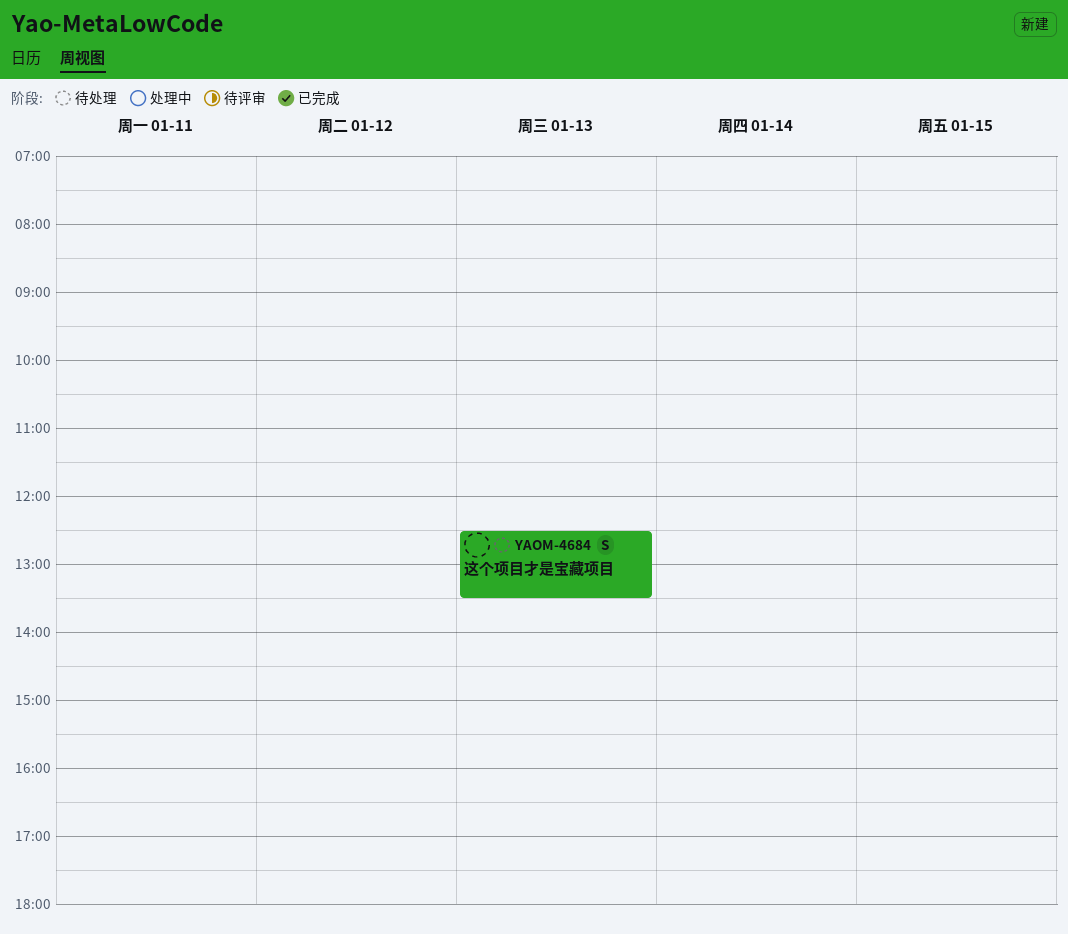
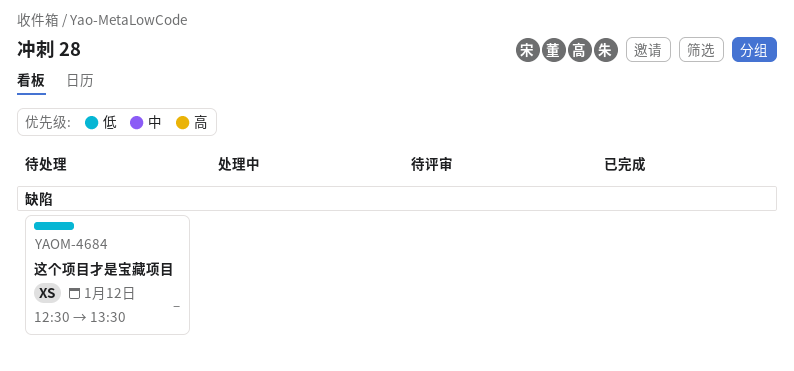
YAOM-4684, estimate: S -> XS
YAOM-4684, day: Jan 13 -> Jan 12

